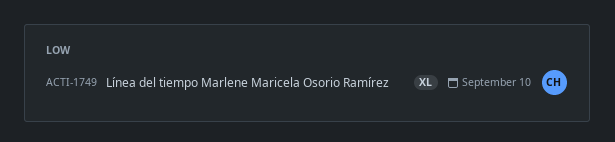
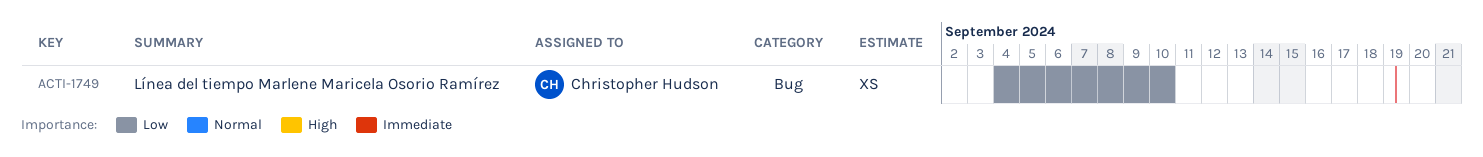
ACTI-1749, estimate: XL -> XS

